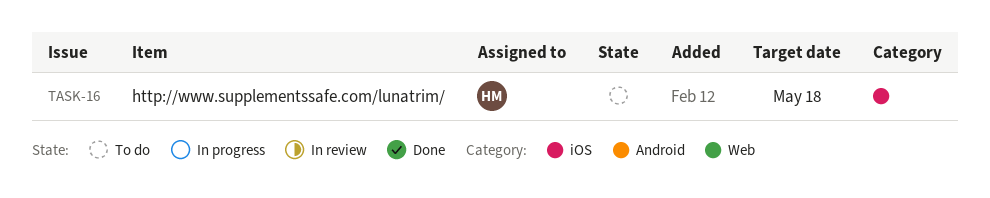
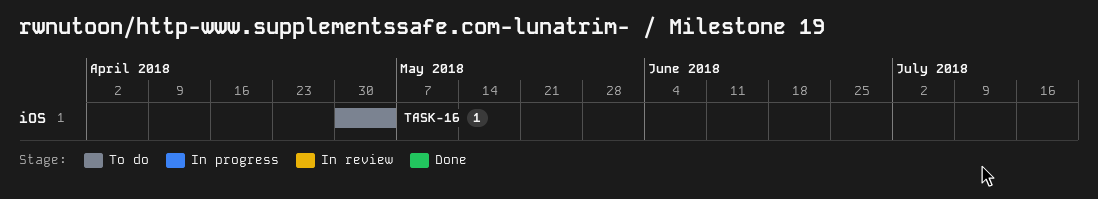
TASK-16, due: May 18 -> May 4

